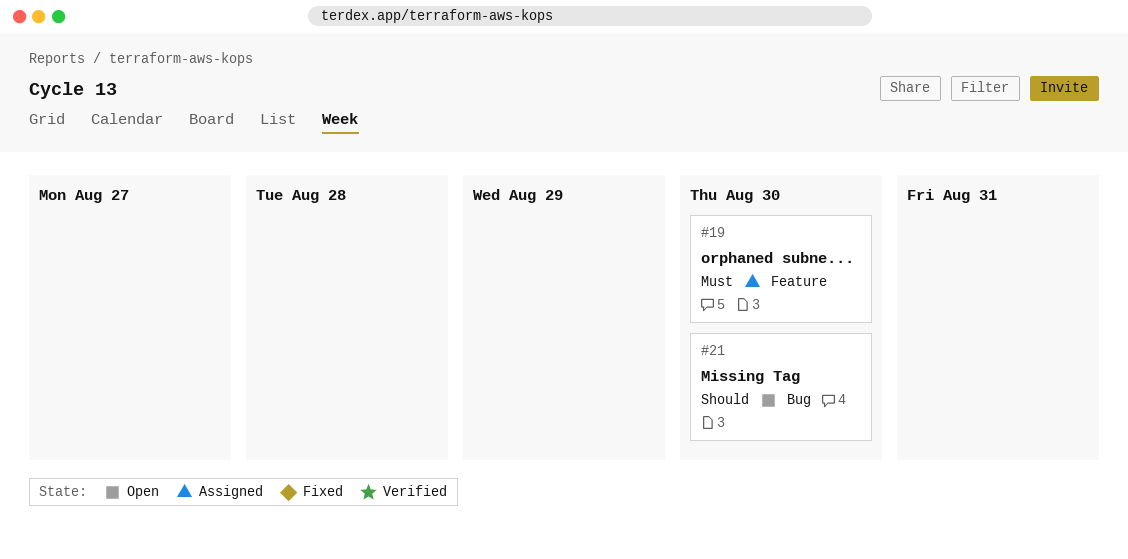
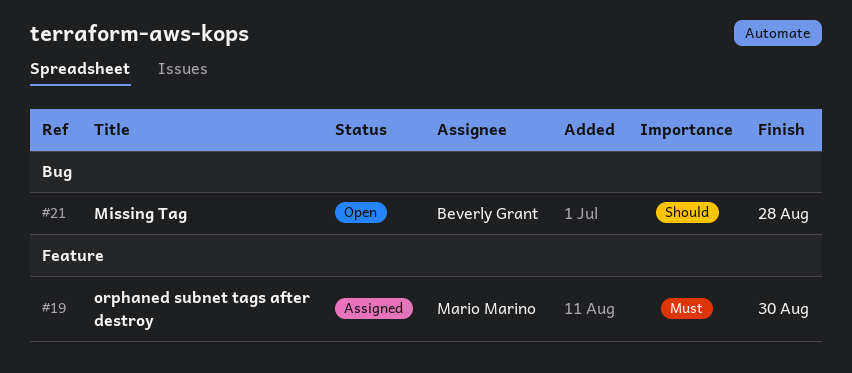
#21, due: Aug 30 -> Aug 28

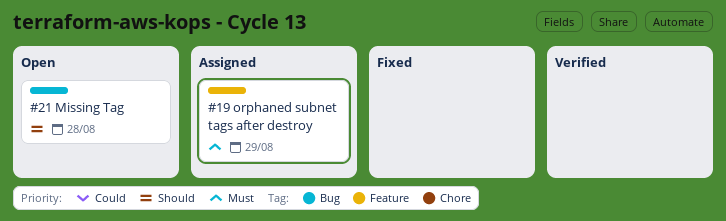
#19, due: Aug 30 -> Aug 29

